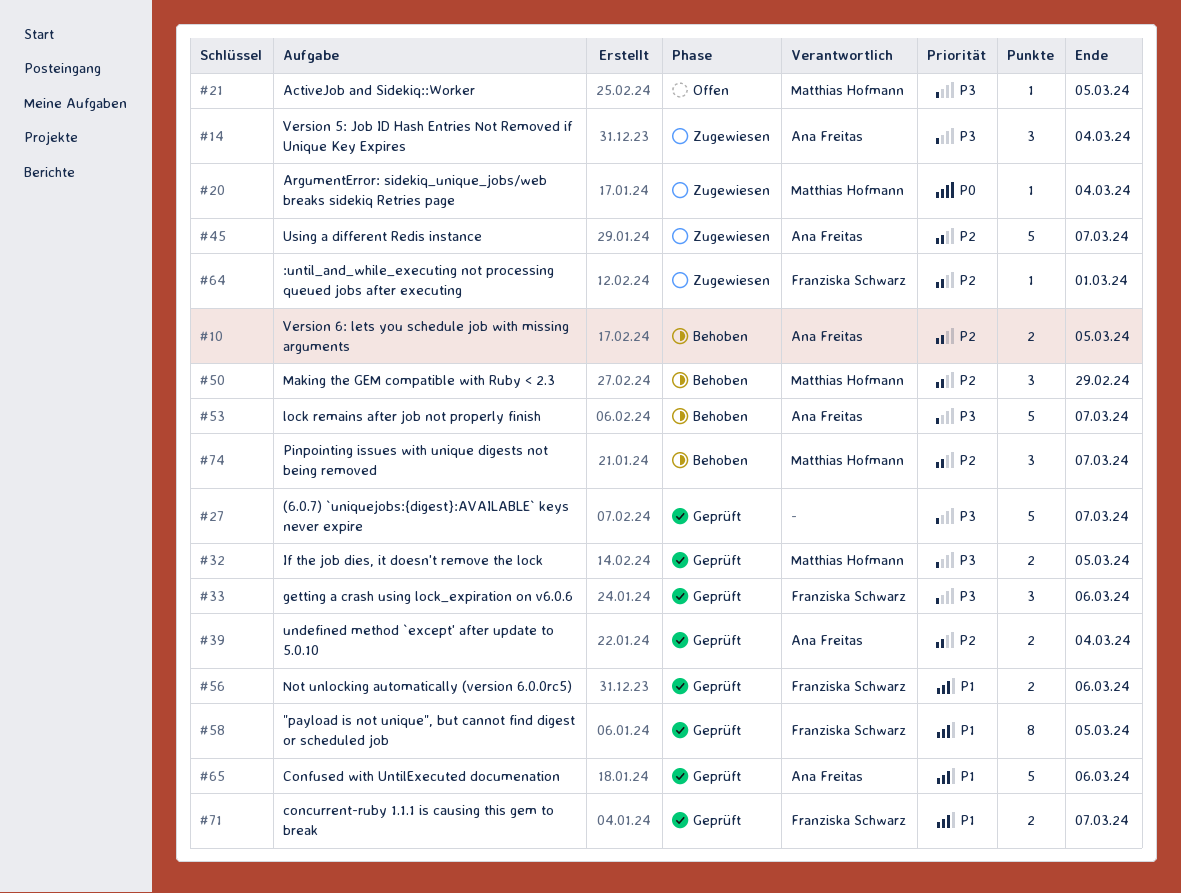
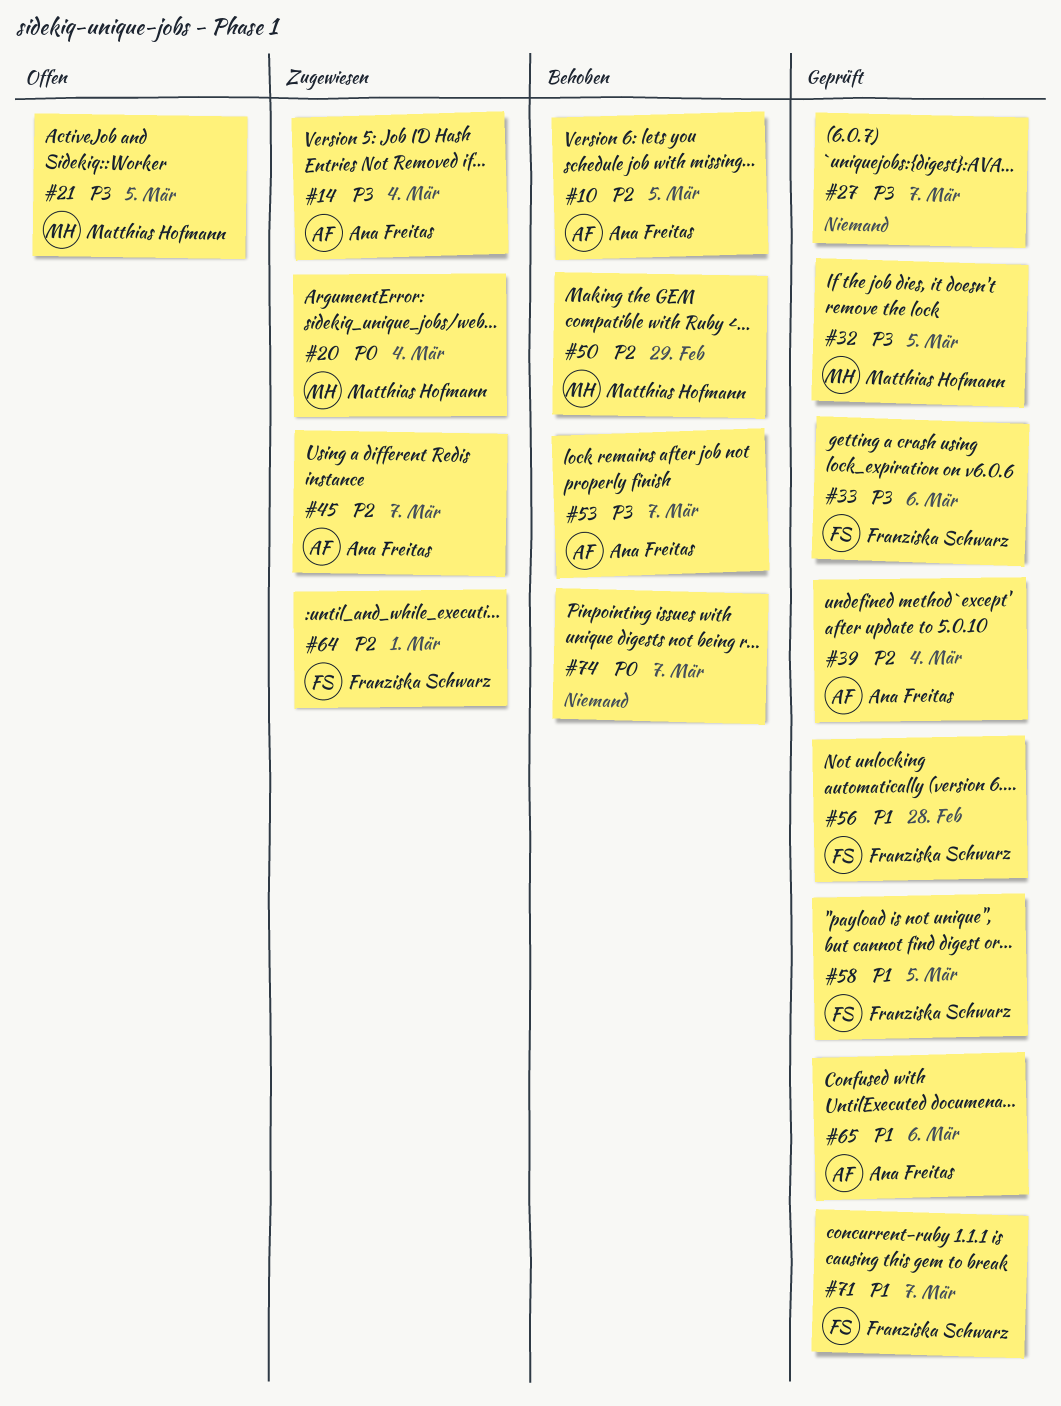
#56, due: Mar 6 -> Feb 28
#74, owner: Matthias Hofmann -> none
#74, priority: P2 -> P0

